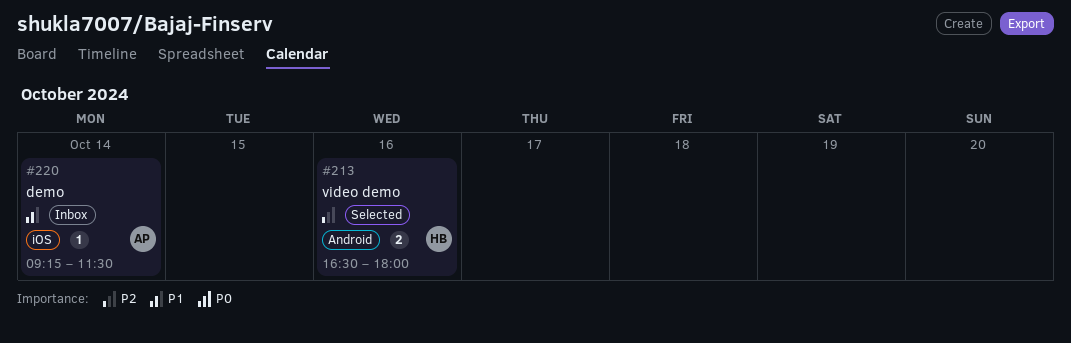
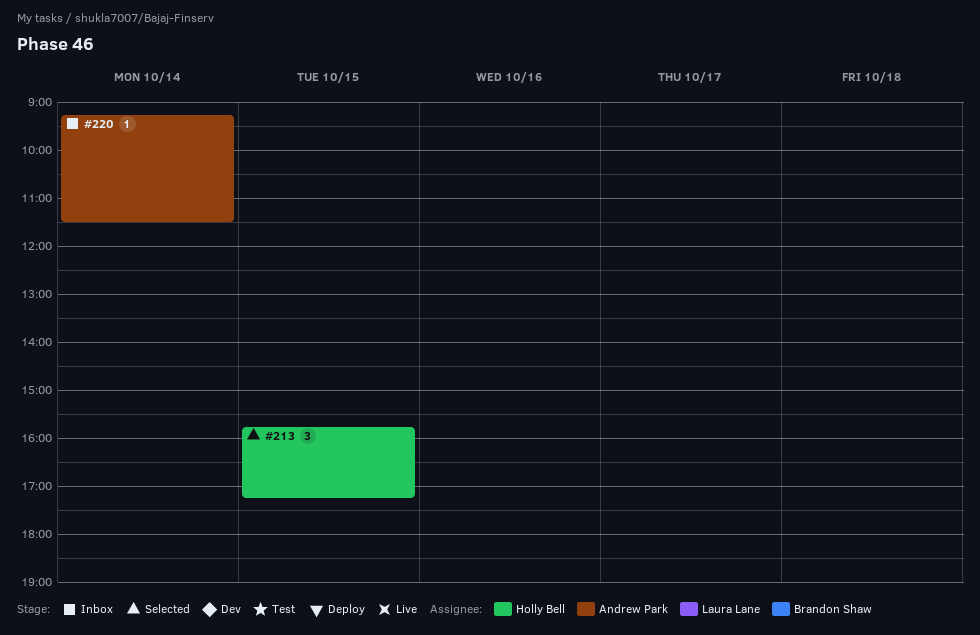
#213, estimate: 2 -> 3
#213, day: Oct 16 -> Oct 15
#213, begins: 16:30 -> 15:45
#213, ends: 18:00 -> 17:15

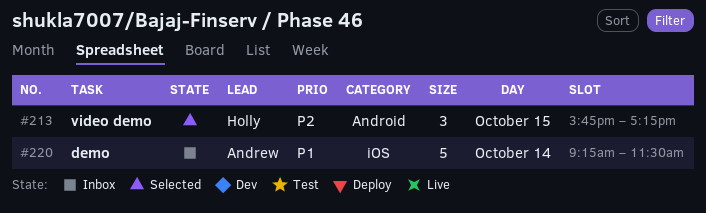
#220, estimate: 1 -> 5

